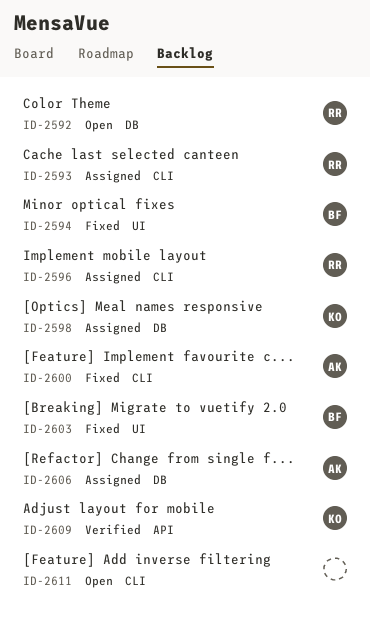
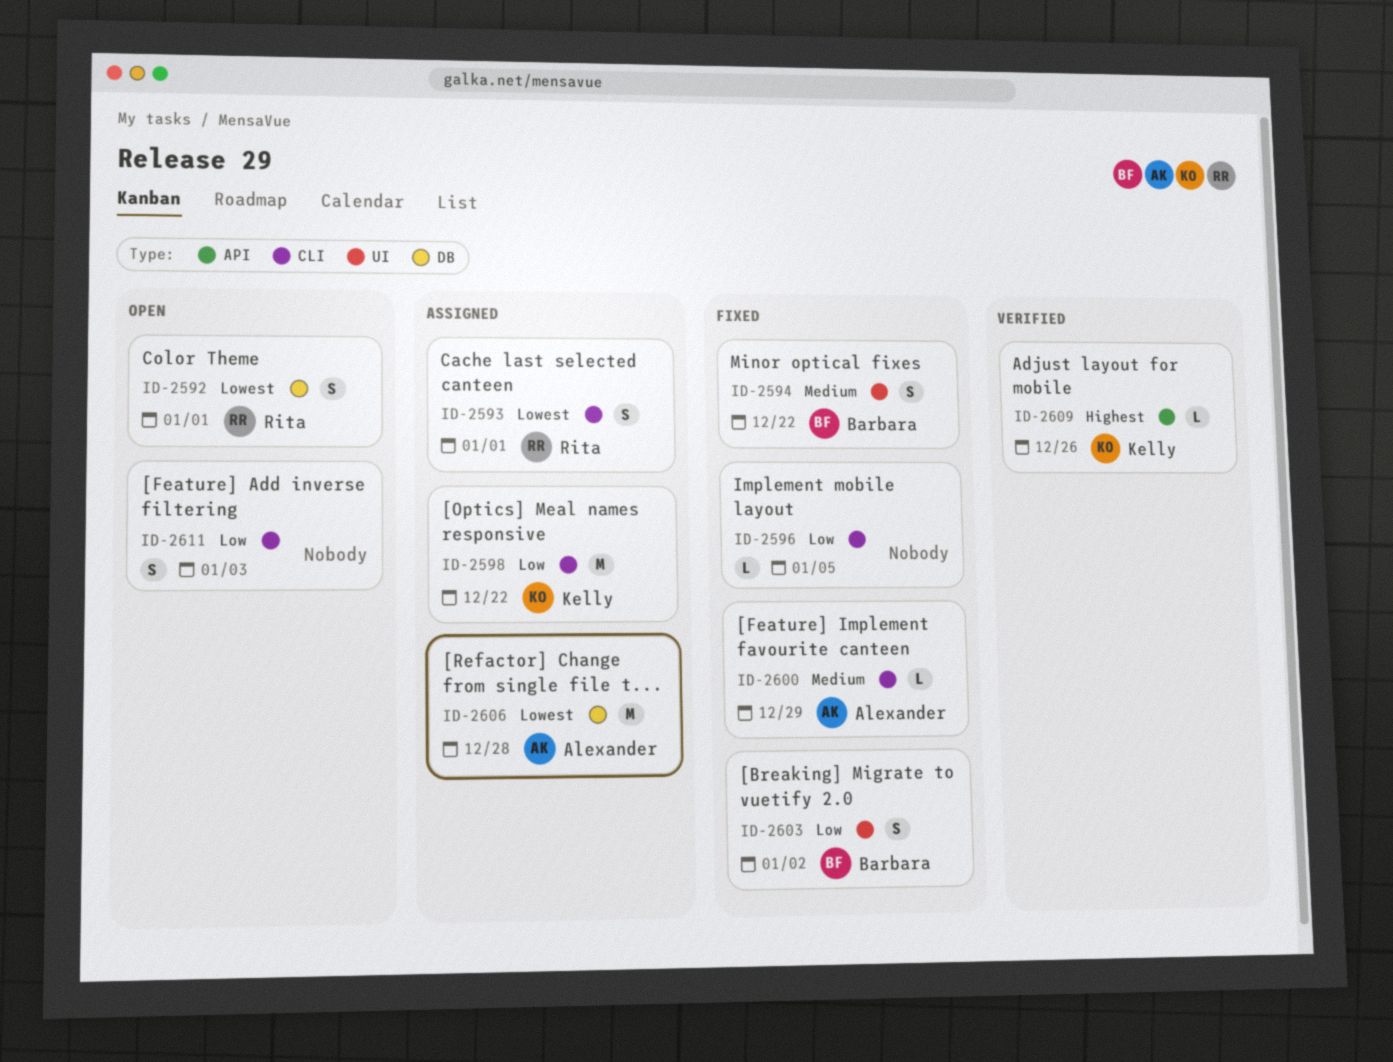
ID-2596, status: Assigned -> Fixed
ID-2596, owner: Rita -> none
ID-2598, label: DB -> CLI

